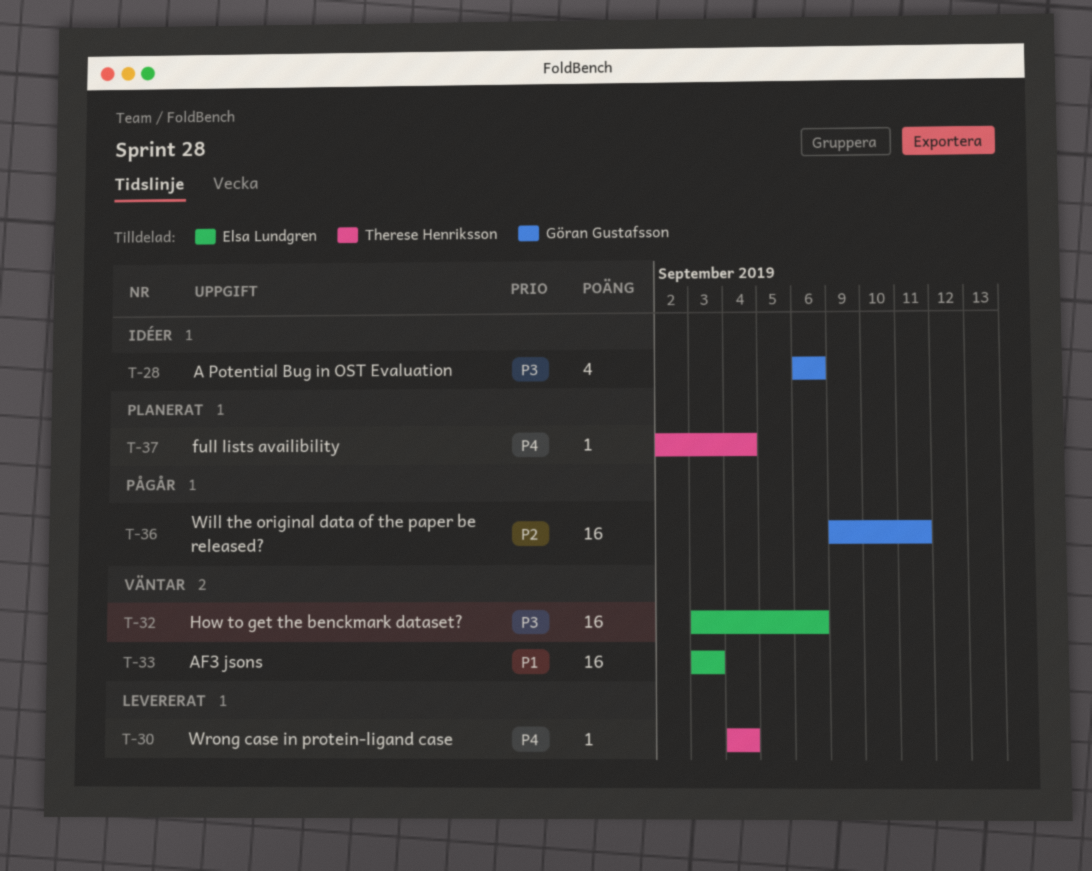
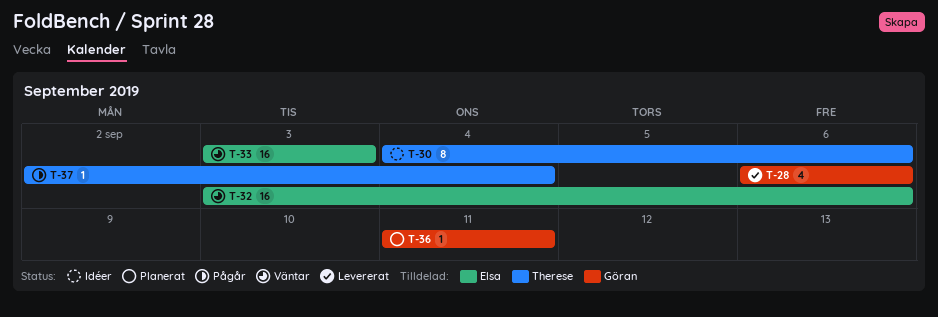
T-28, status: Idéer -> Levererat
T-30, status: Levererat -> Idéer
T-30, estimate: 1 -> 8
T-30, due: Sep 4 -> Sep 6
T-36, status: Pågår -> Planerat
T-36, estimate: 16 -> 1
T-36, start: Sep 9 -> Sep 11
T-37, status: Planerat -> Pågår

